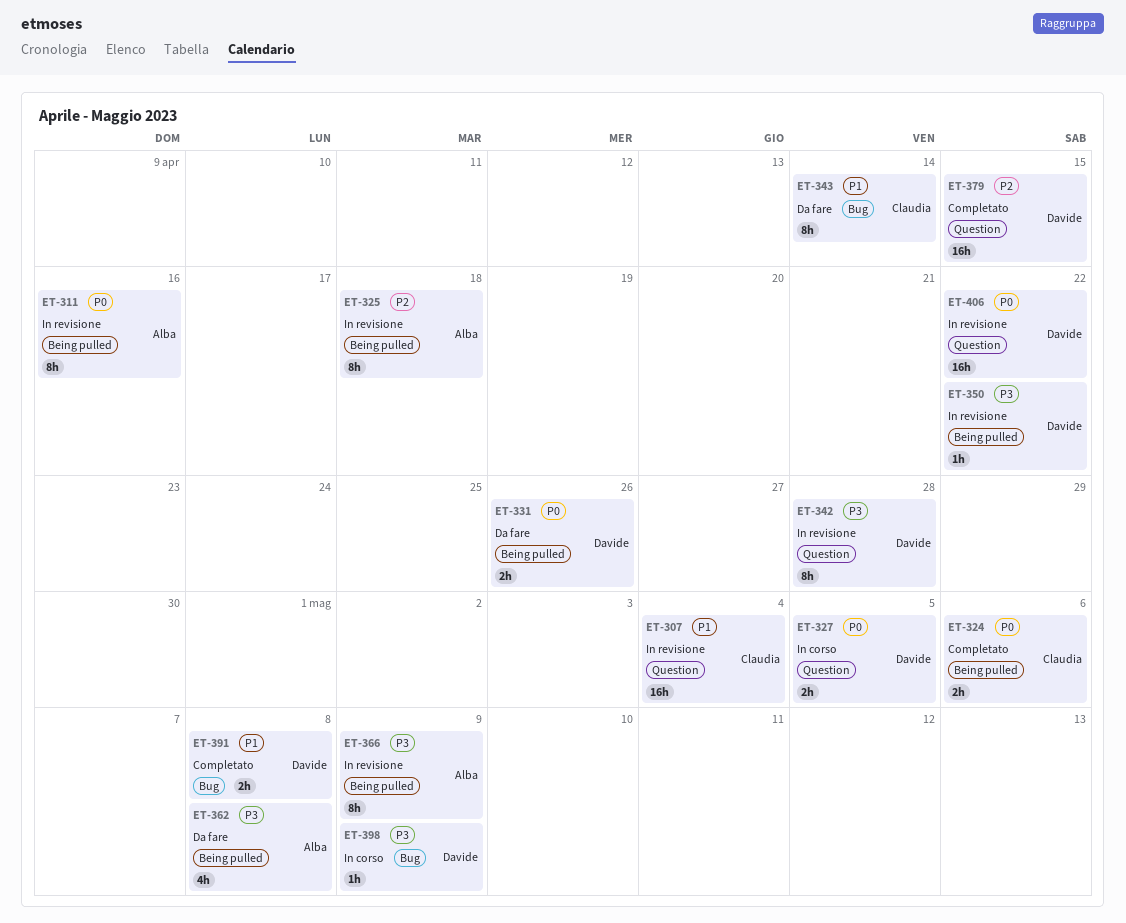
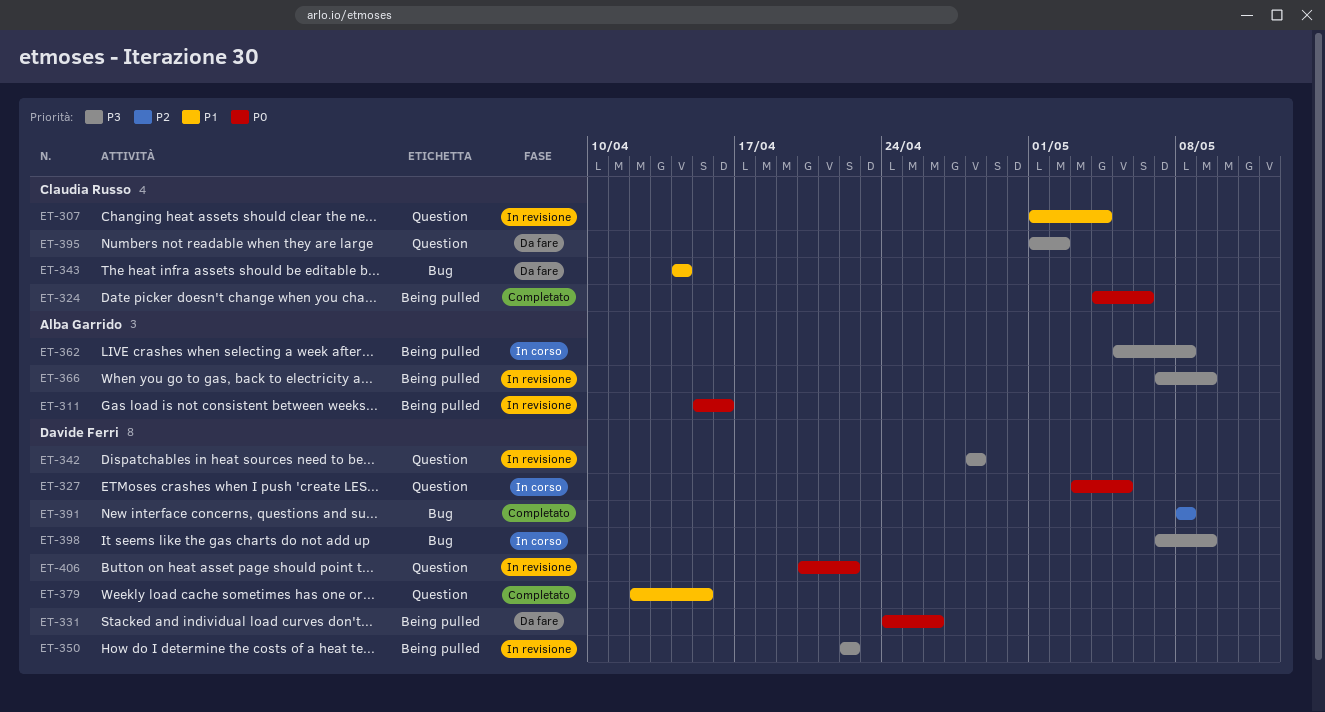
ET-325: present -> none
ET-362, status: Da fare -> In corso
ET-379, priority: P2 -> P1
ET-391, priority: P1 -> P2
ET-395: none -> present

